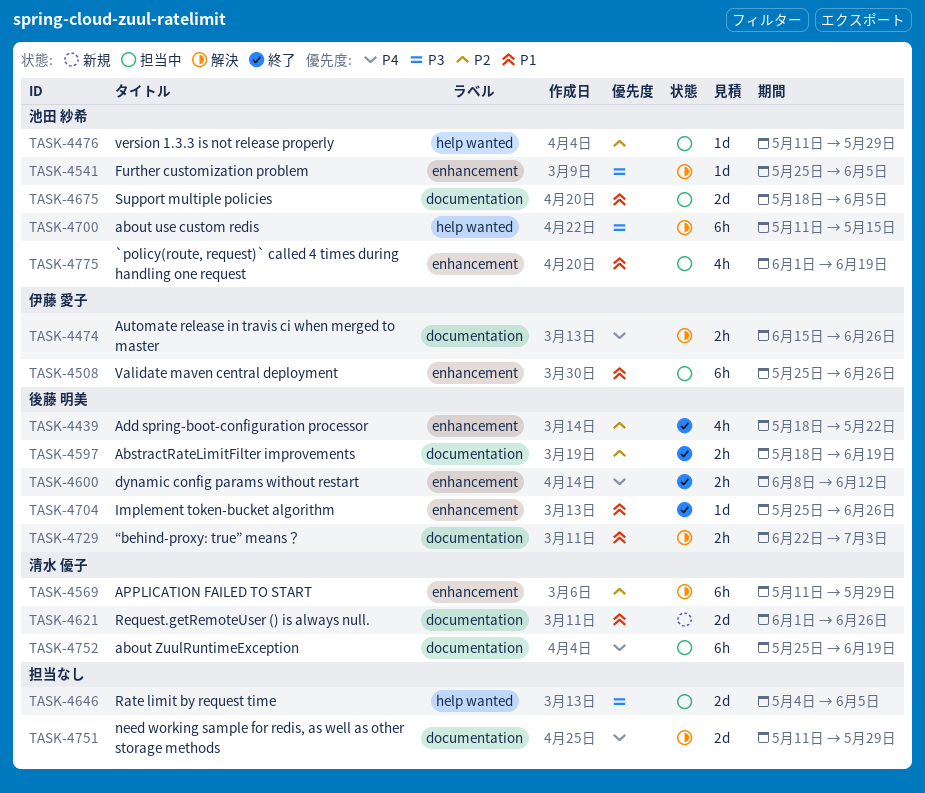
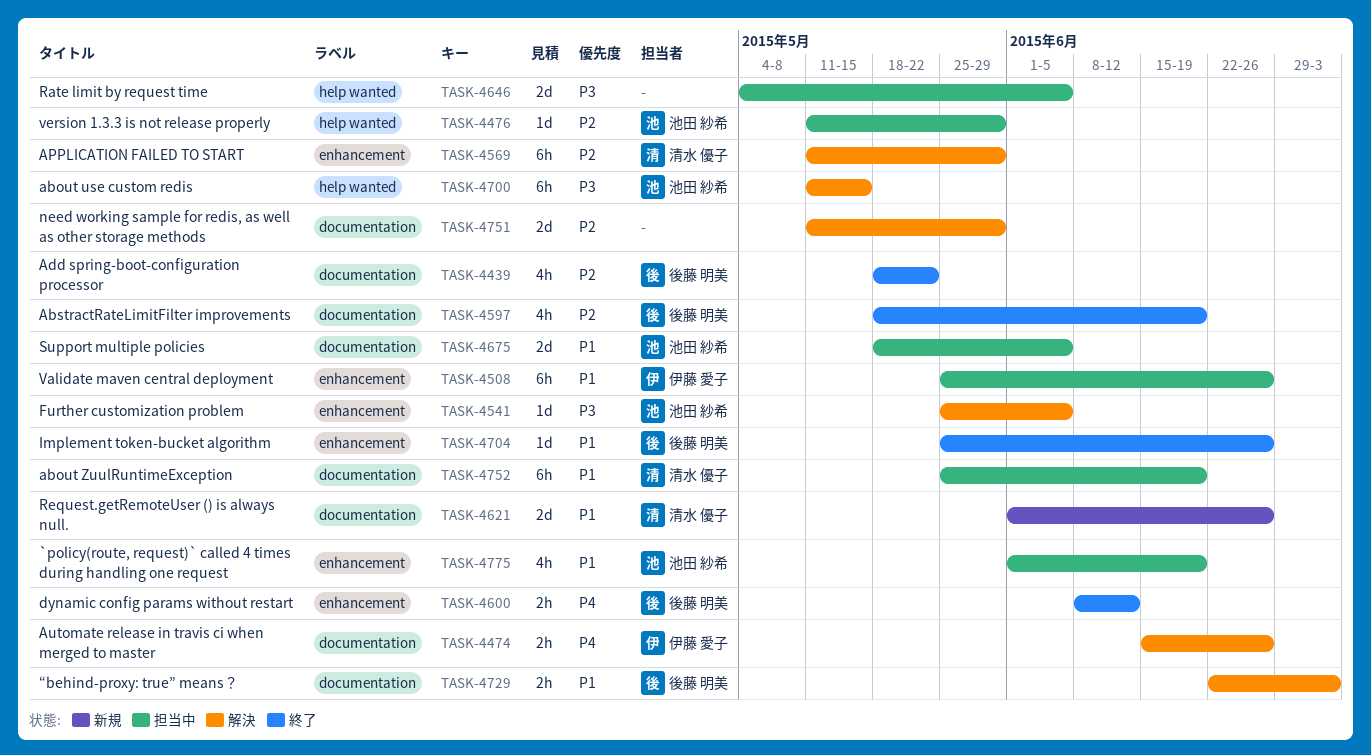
TASK-4439, label: enhancement -> documentation
TASK-4597, estimate: 2h -> 4h
TASK-4751, priority: P4 -> P2
TASK-4752, priority: P4 -> P1

